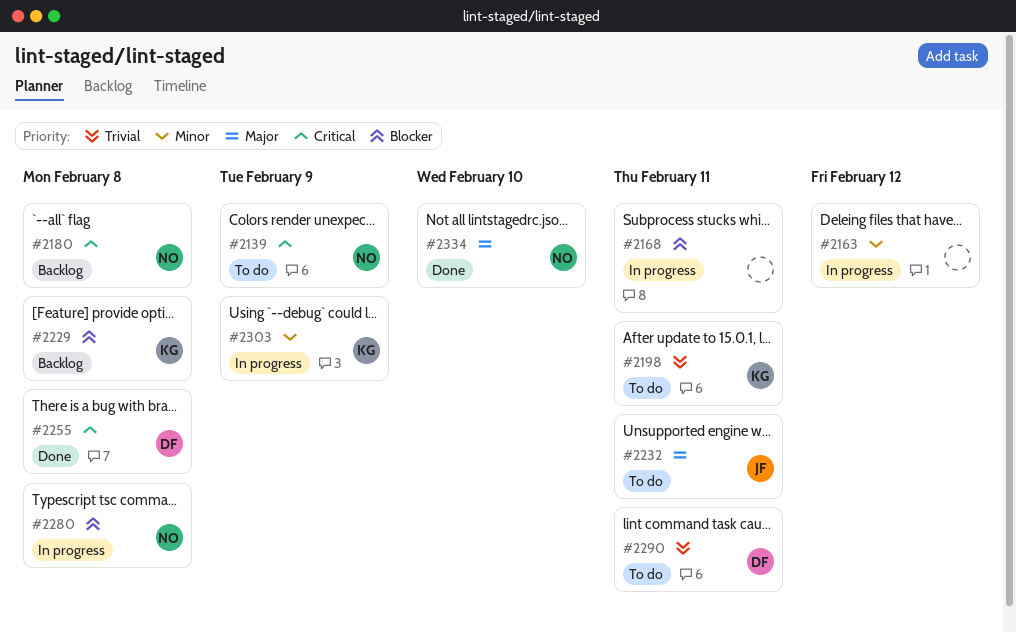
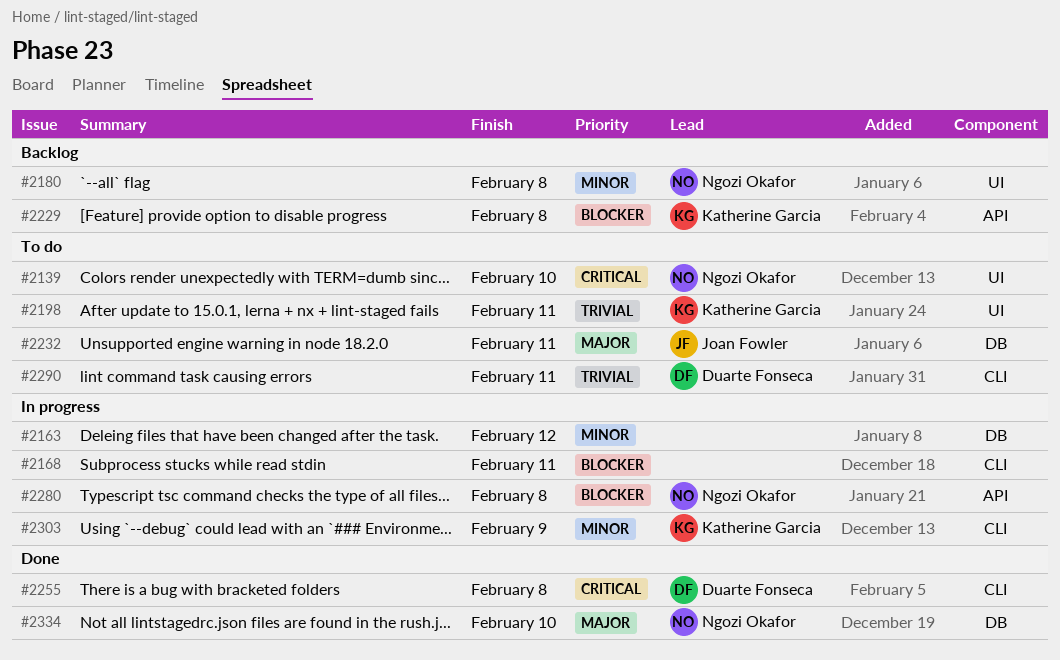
#2139, due: Feb 9 -> Feb 10
#2180, priority: Critical -> Minor

